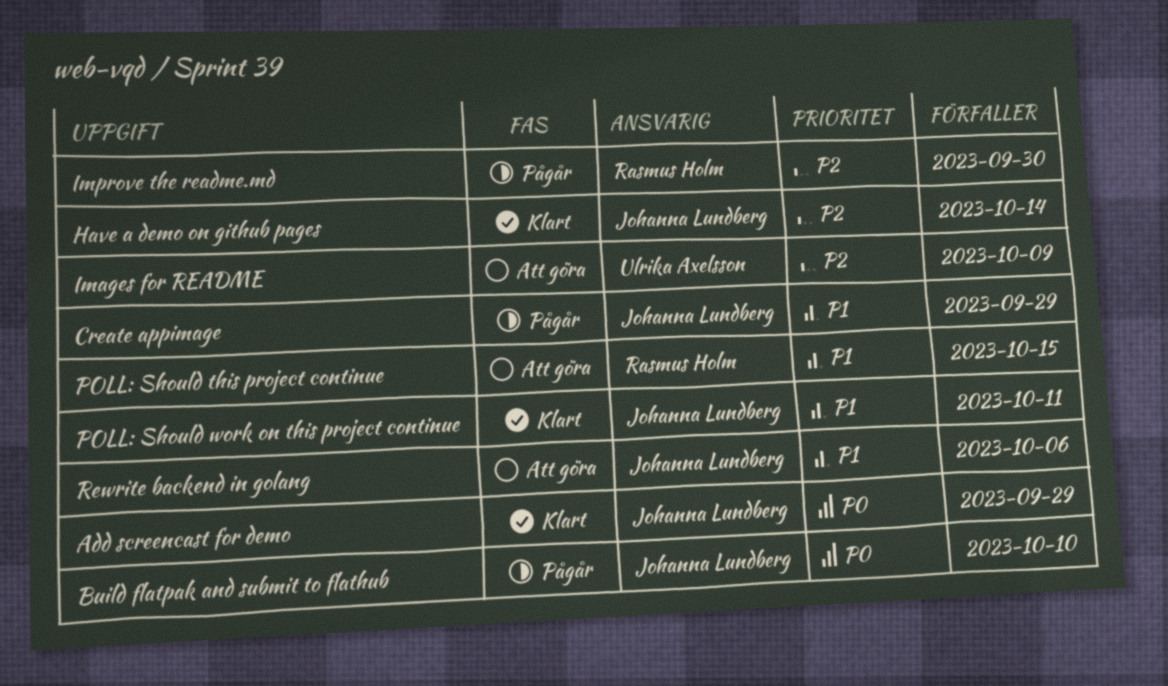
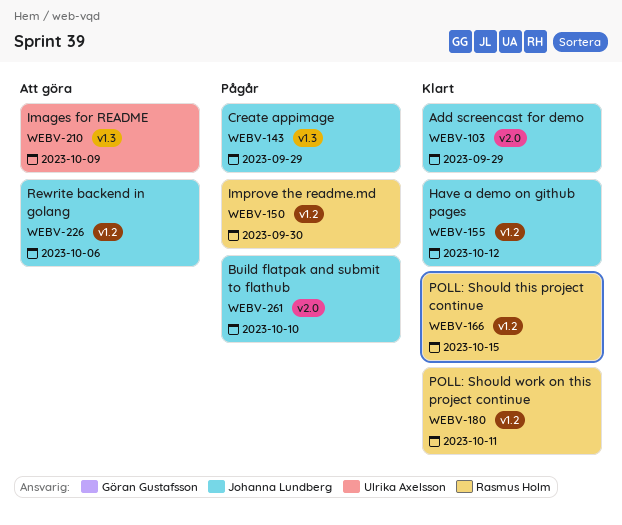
Have a demo on github pages, due: Oct 14 -> Oct 12
POLL: Should this project continue, status: Att göra -> Klart
POLL: Should work on this project continue, owner: Johanna Lundberg -> Rasmus Holm

